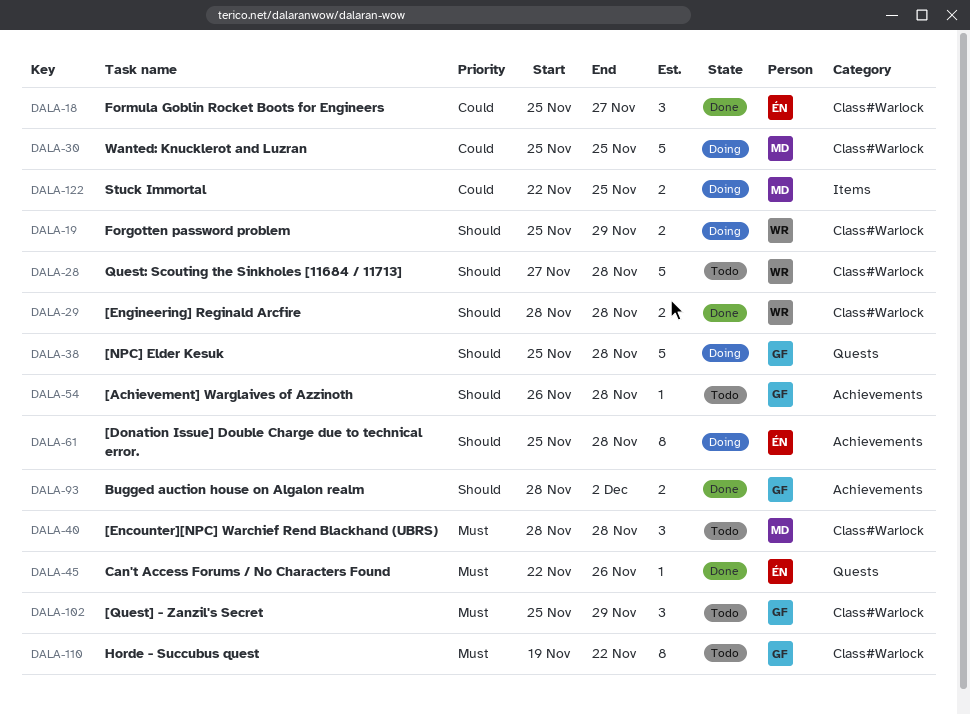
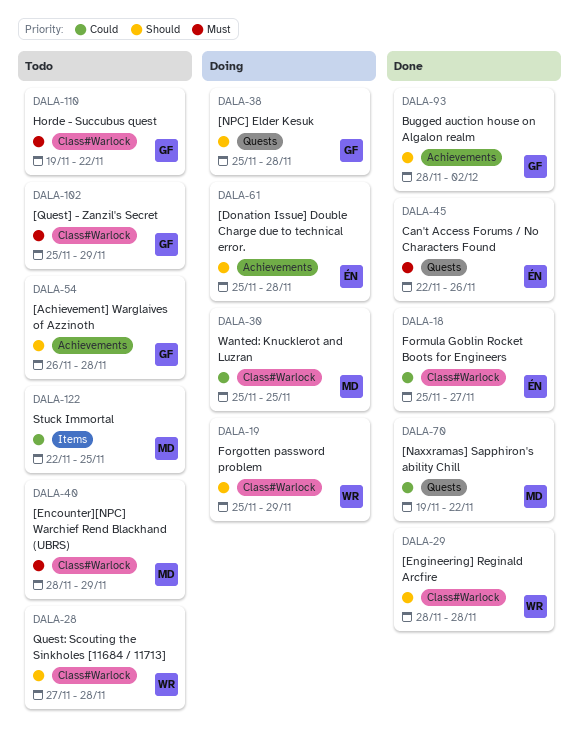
DALA-40, due: Nov 28 -> Nov 29
DALA-70: none -> present
DALA-122, status: Doing -> Todo

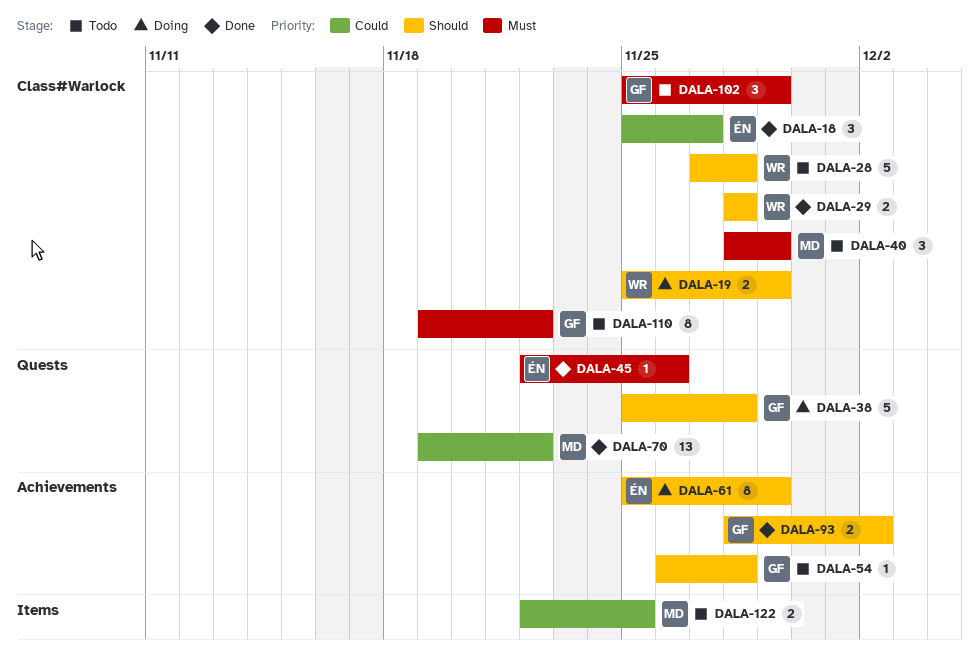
DALA-30: present -> none
DALA-61, due: Nov 28 -> Nov 29

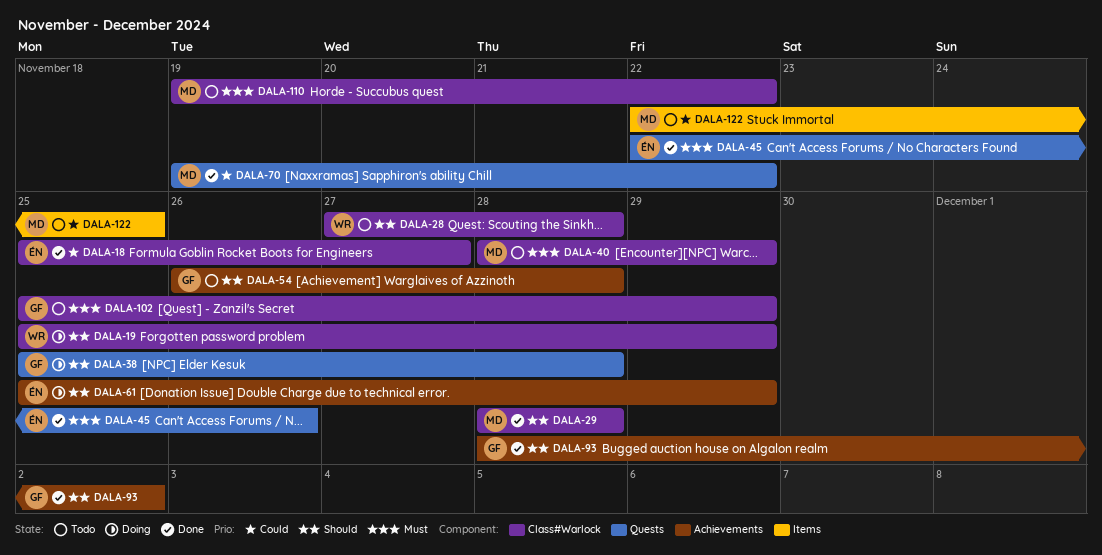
DALA-29, owner: WR -> MD
DALA-110, owner: GF -> MD

